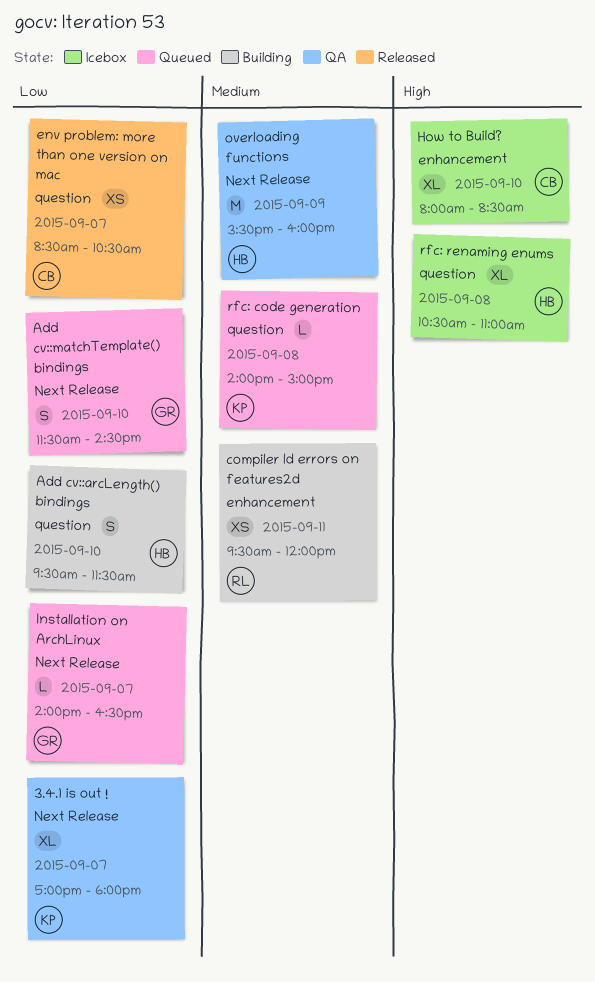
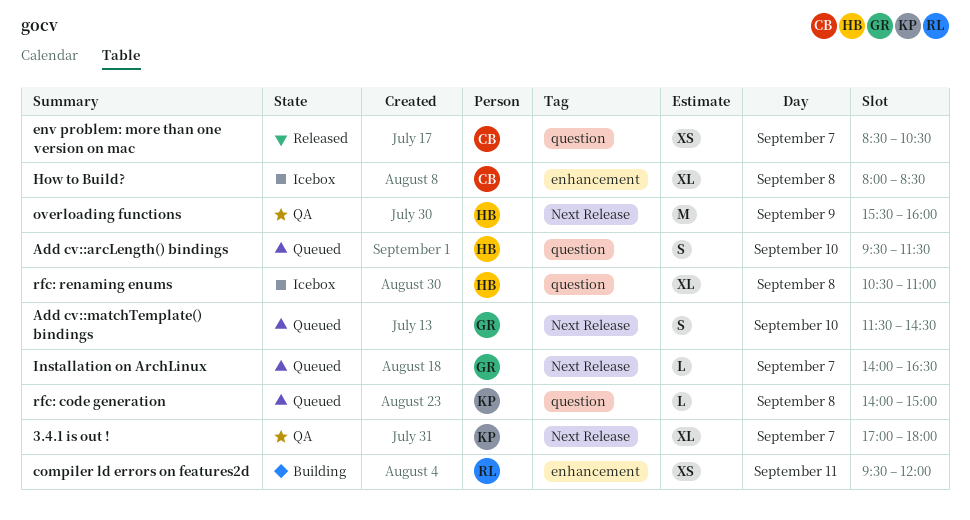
Add cv::arcLength() bindings, status: Building -> Queued
How to Build?, day: Sep 10 -> Sep 8

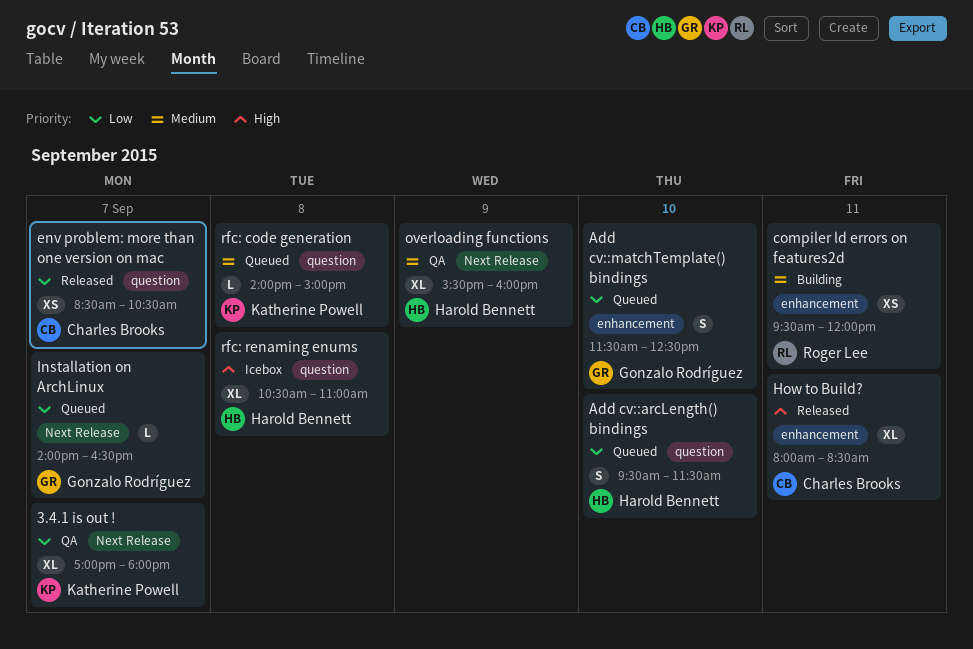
Add cv::matchTemplate() bindings, label: Next Release -> enhancement
Add cv::matchTemplate() bindings, ends: 14:30 -> 12:30
How to Build?, status: Icebox -> Released
How to Build?, day: Sep 8 -> Sep 11
overloading functions, estimate: M -> XL

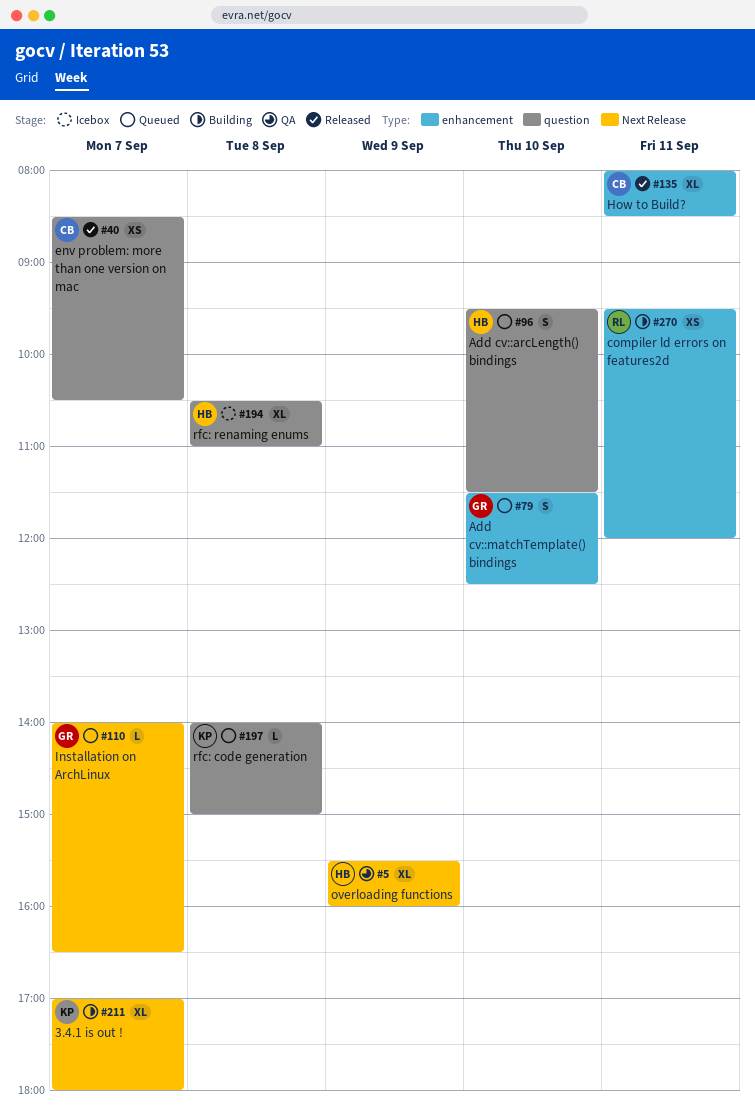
3.4.1 is out !, status: QA -> Building

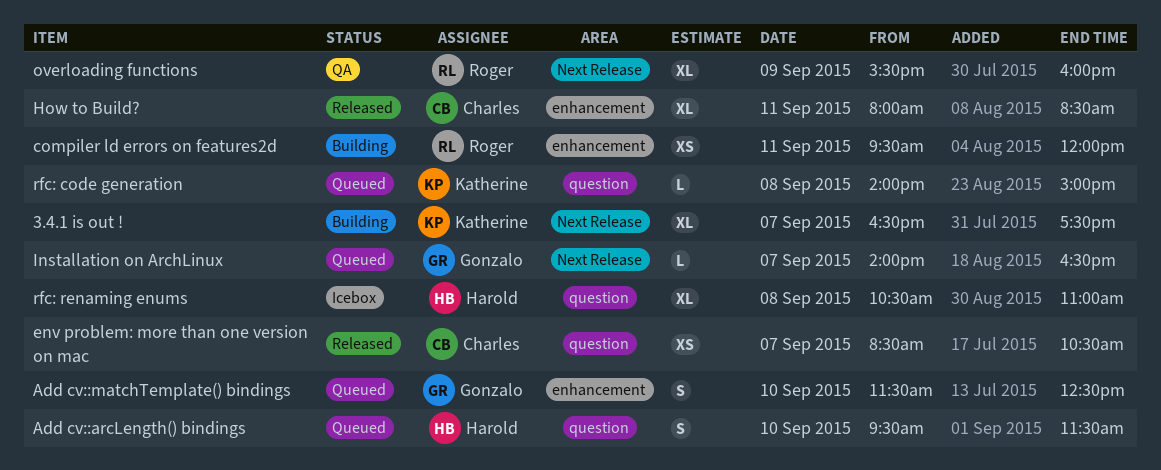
3.4.1 is out !, begins: 17:00 -> 16:30
3.4.1 is out !, ends: 18:00 -> 17:30
overloading functions, owner: Harold -> Roger

